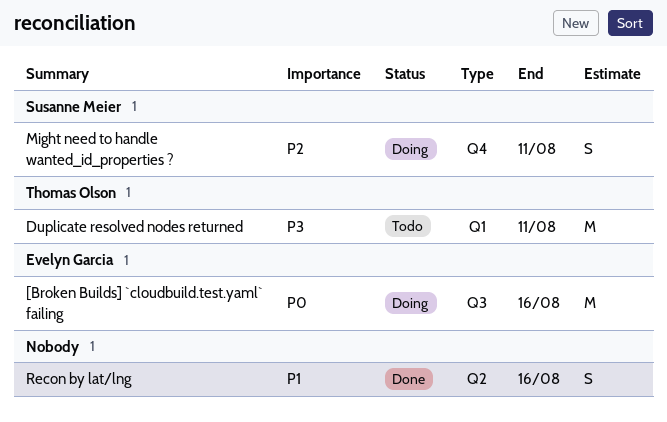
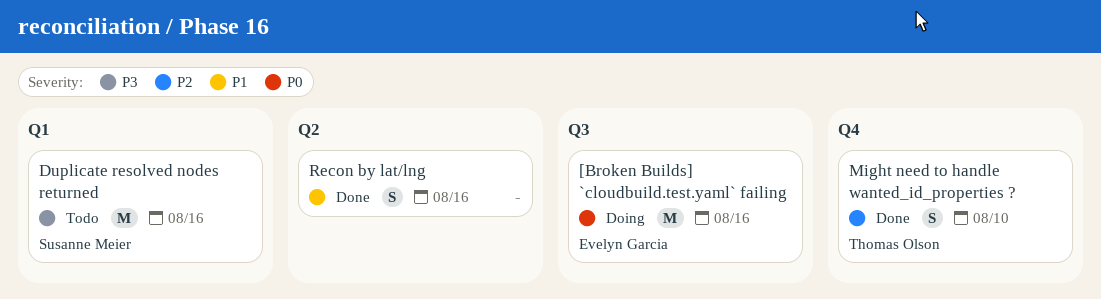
Duplicate resolved nodes returned, owner: Thomas Olson -> Susanne Meier
Duplicate resolved nodes returned, due: Aug 11 -> Aug 16
Might need to handle wanted_id_properties ?, status: Doing -> Done
Might need to handle wanted_id_properties ?, owner: Susanne Meier -> Thomas Olson
Might need to handle wanted_id_properties ?, due: Aug 11 -> Aug 10

